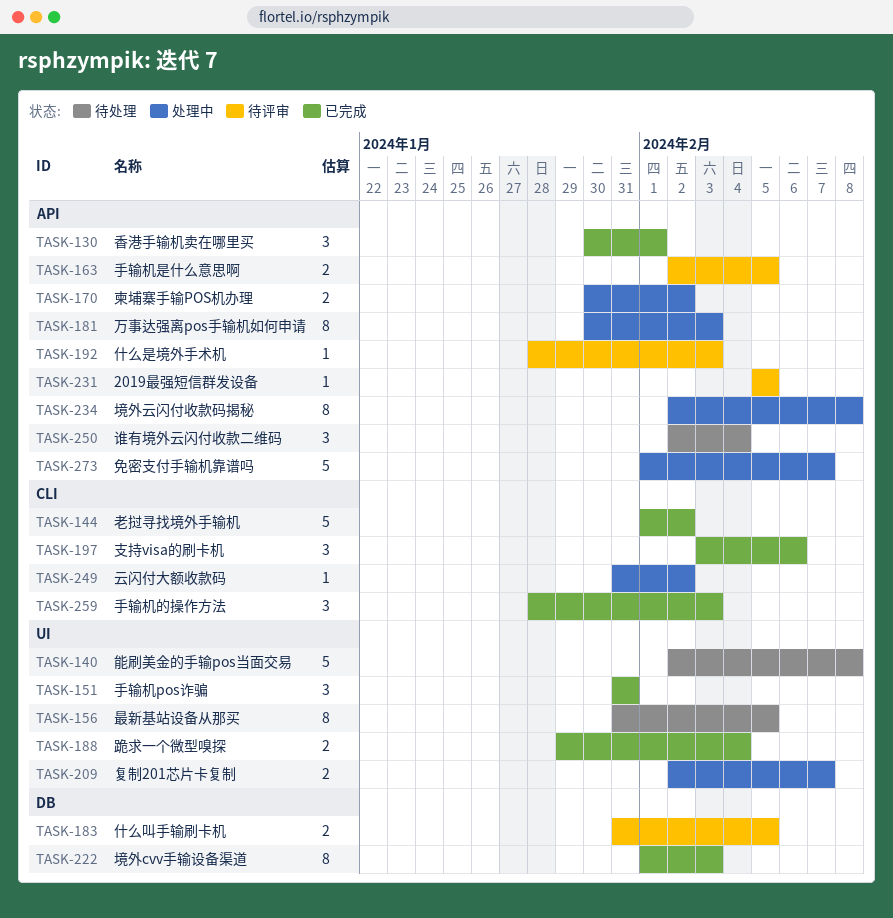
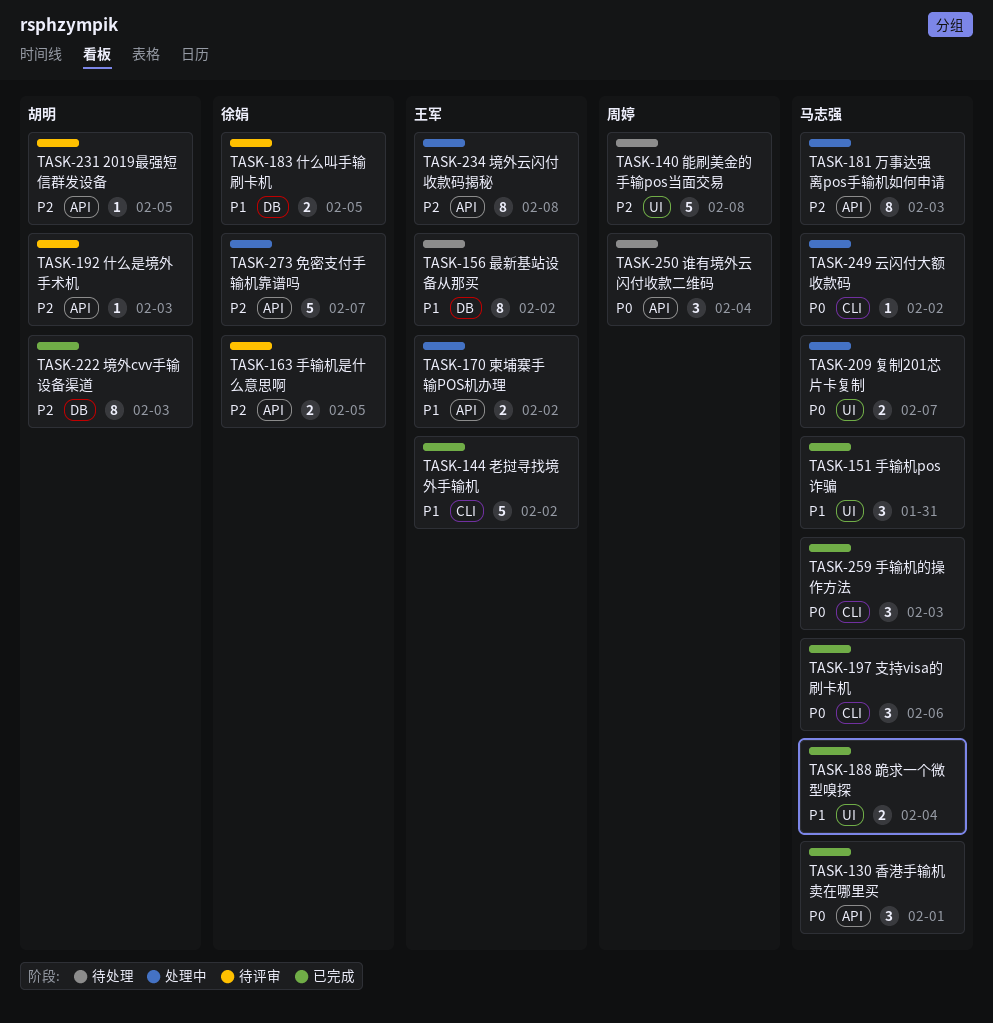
TASK-156, label: UI -> DB
TASK-156, due: Feb 5 -> Feb 2

